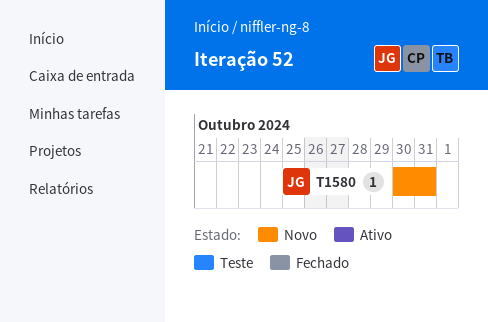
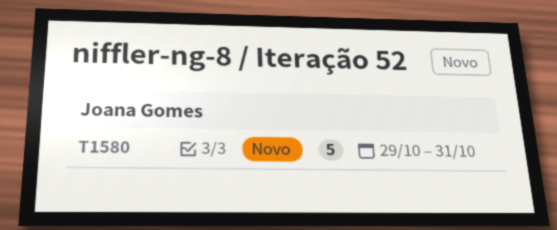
T1580, estimate: 1 -> 5
T1580, start: Oct 30 -> Oct 29

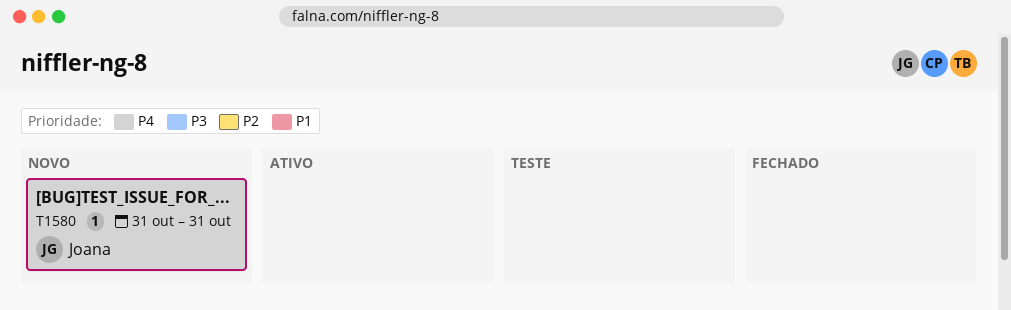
T1580, estimate: 5 -> 1
T1580, start: Oct 29 -> Oct 31

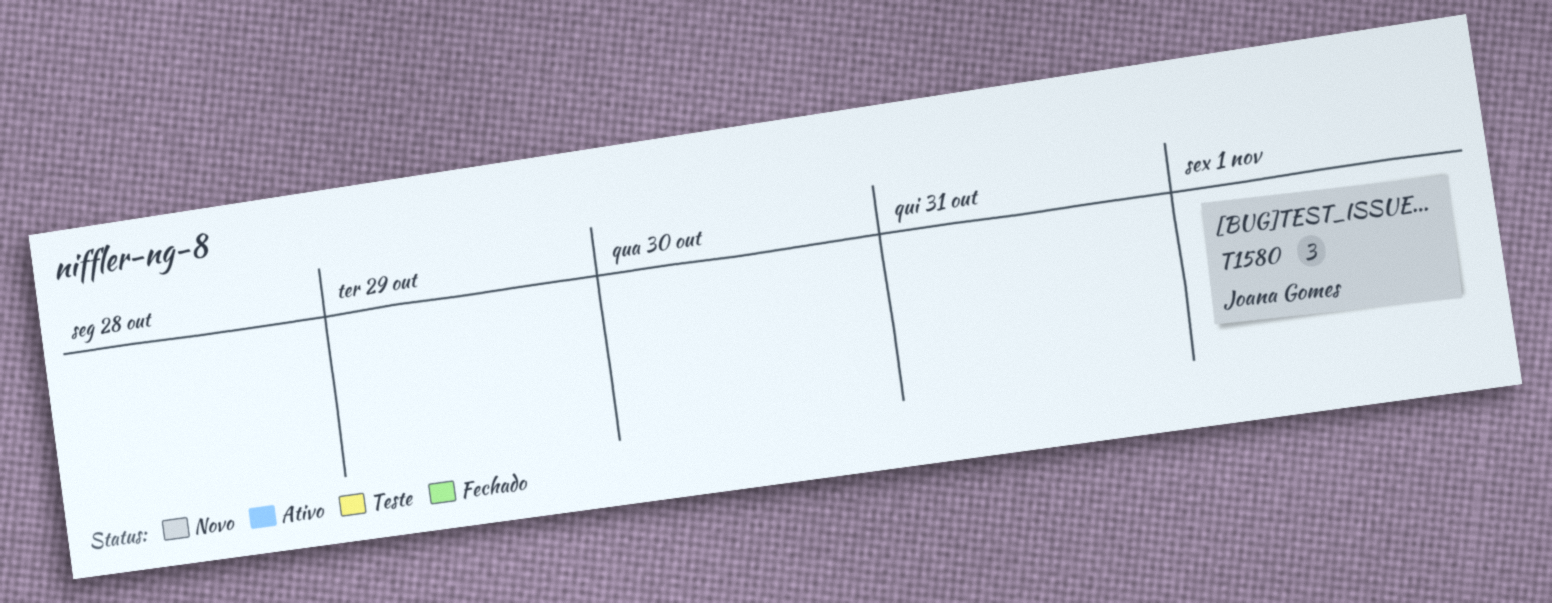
T1580, estimate: 1 -> 3
T1580, due: Oct 31 -> Nov 1

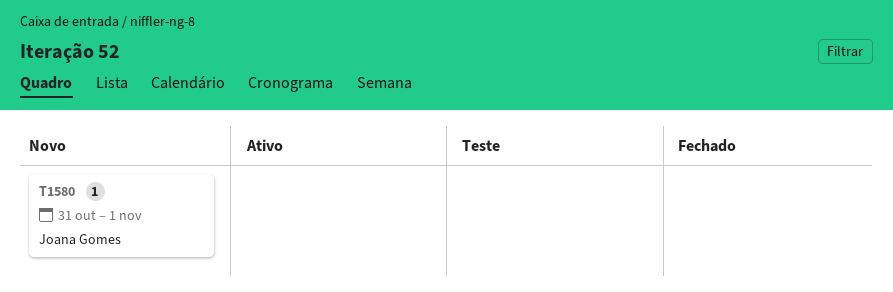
T1580, estimate: 3 -> 1

